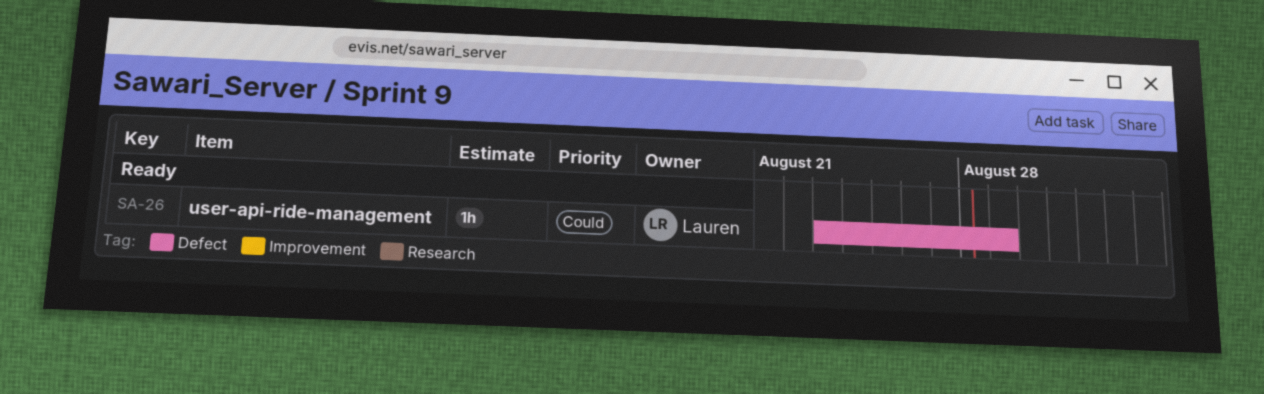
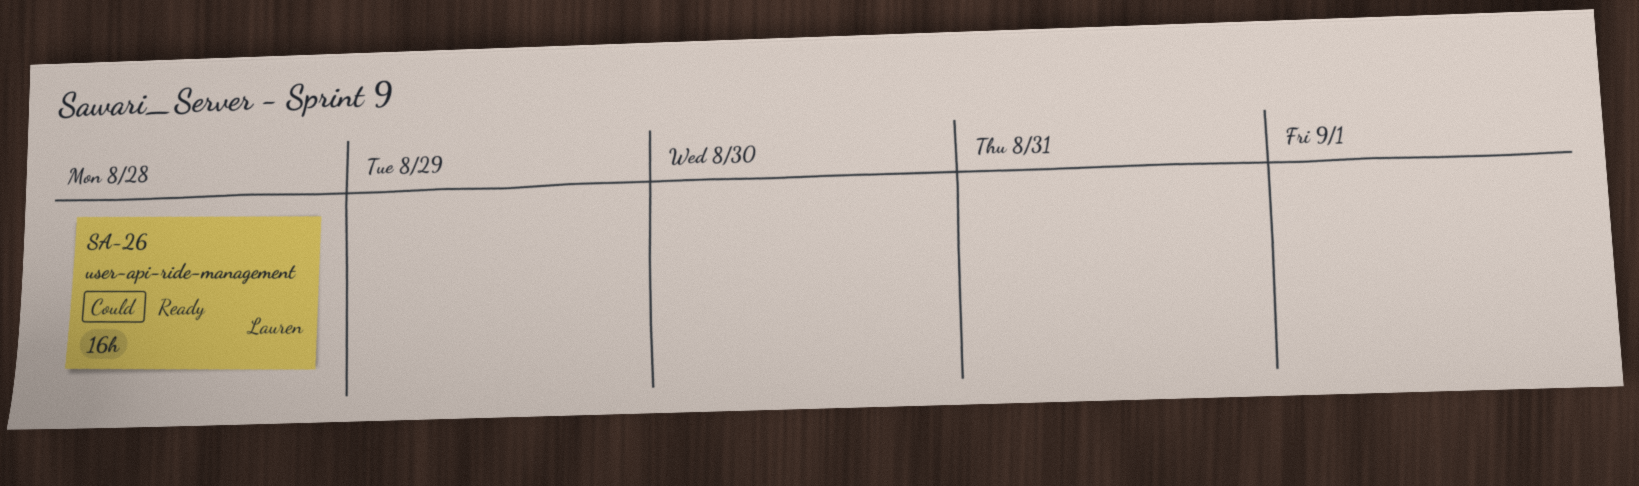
SA-26, estimate: 1h -> 16h
SA-26, due: Aug 29 -> Aug 28

